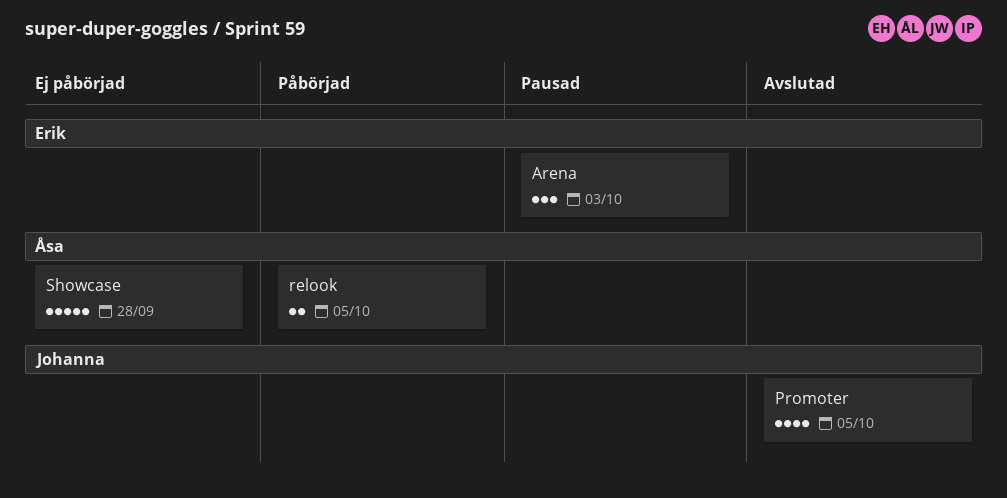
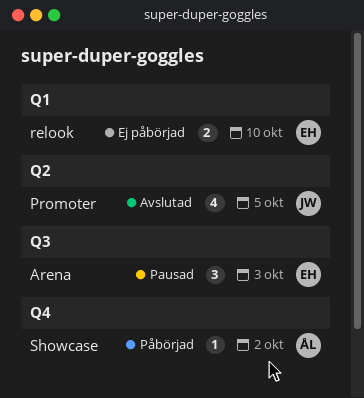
relook, status: Påbörjad -> Ej påbörjad
relook, owner: Åsa -> Erik
relook, due: Oct 5 -> Oct 10
Showcase, status: Ej påbörjad -> Påbörjad
Showcase, estimate: 5 -> 1
Showcase, due: Sep 28 -> Oct 2

